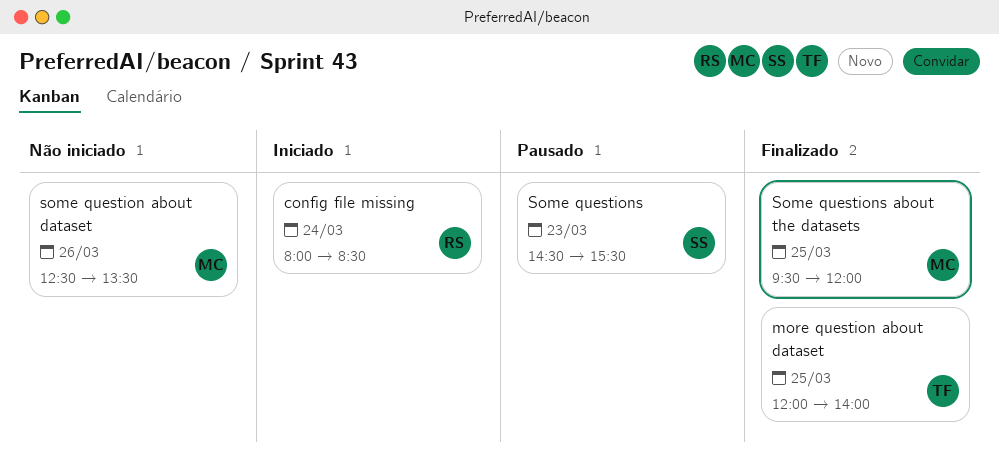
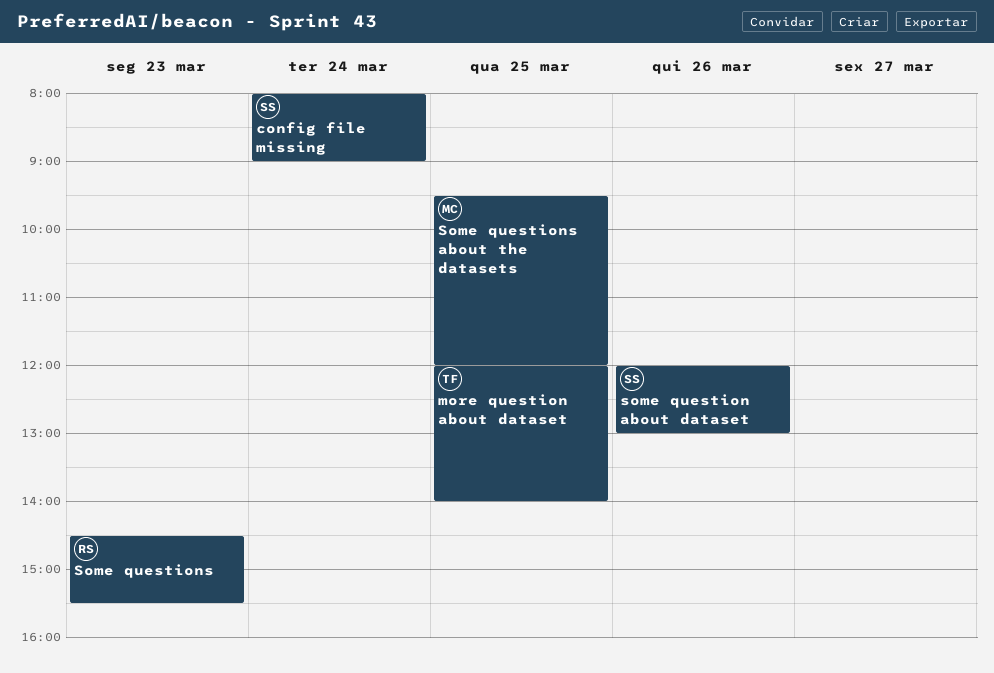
config file missing, owner: RS -> SS
config file missing, ends: 08:30 -> 09:00
some question about dataset, owner: MC -> SS
some question about dataset, begins: 12:30 -> 12:00
some question about dataset, ends: 13:30 -> 13:00
Some questions, owner: SS -> RS

